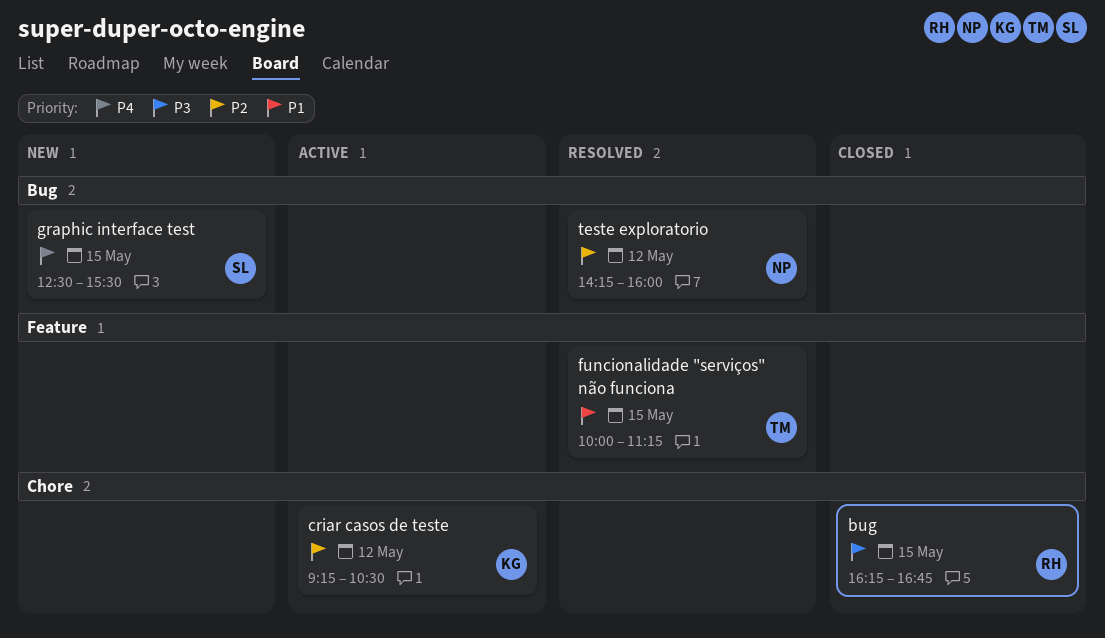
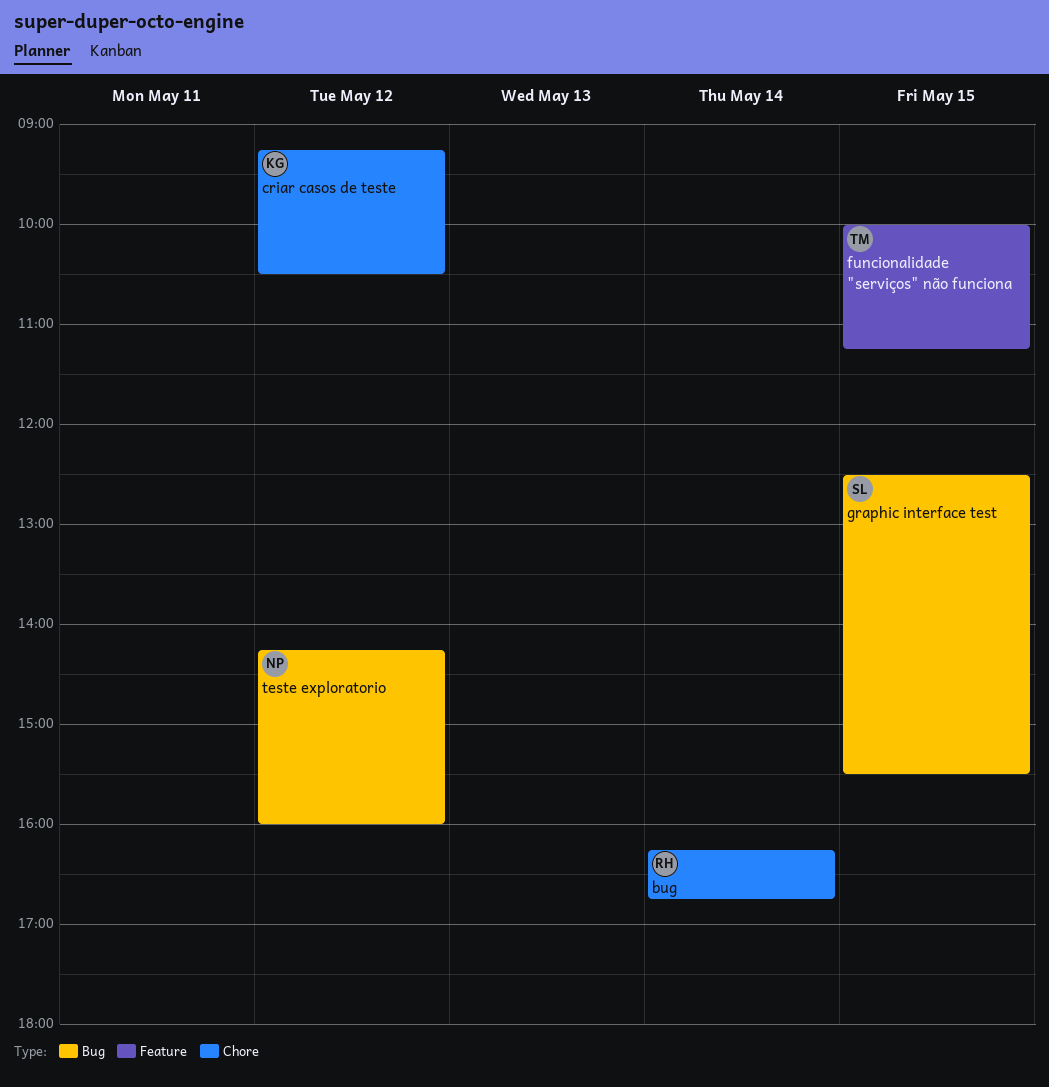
bug, day: May 15 -> May 14

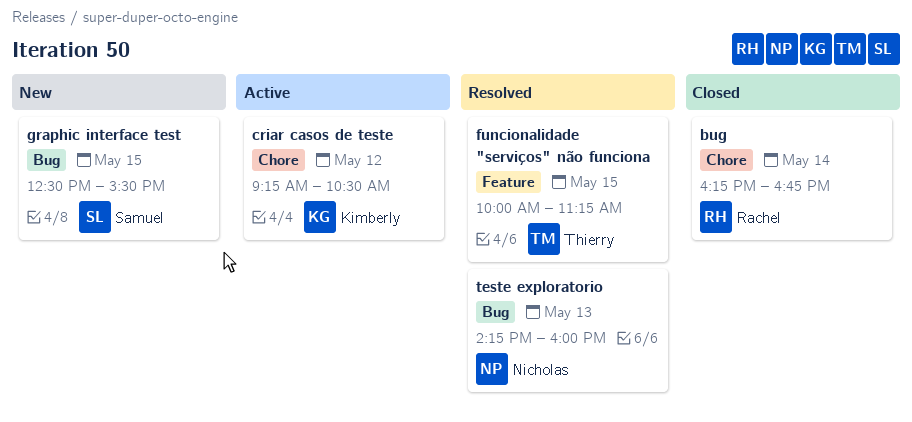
teste exploratorio, day: May 12 -> May 13

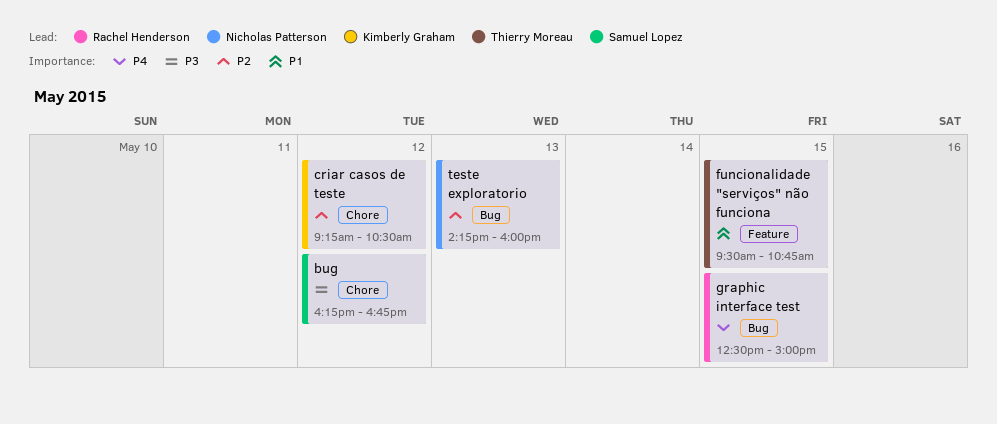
bug, owner: Rachel Henderson -> Samuel Lopez
bug, day: May 14 -> May 12
funcionalidade "serviços" não funciona, begins: 10:00 -> 09:30
funcionalidade "serviços" não funciona, ends: 11:15 -> 10:45
graphic interface test, owner: Samuel Lopez -> Rachel Henderson
graphic interface test, ends: 15:30 -> 15:00

